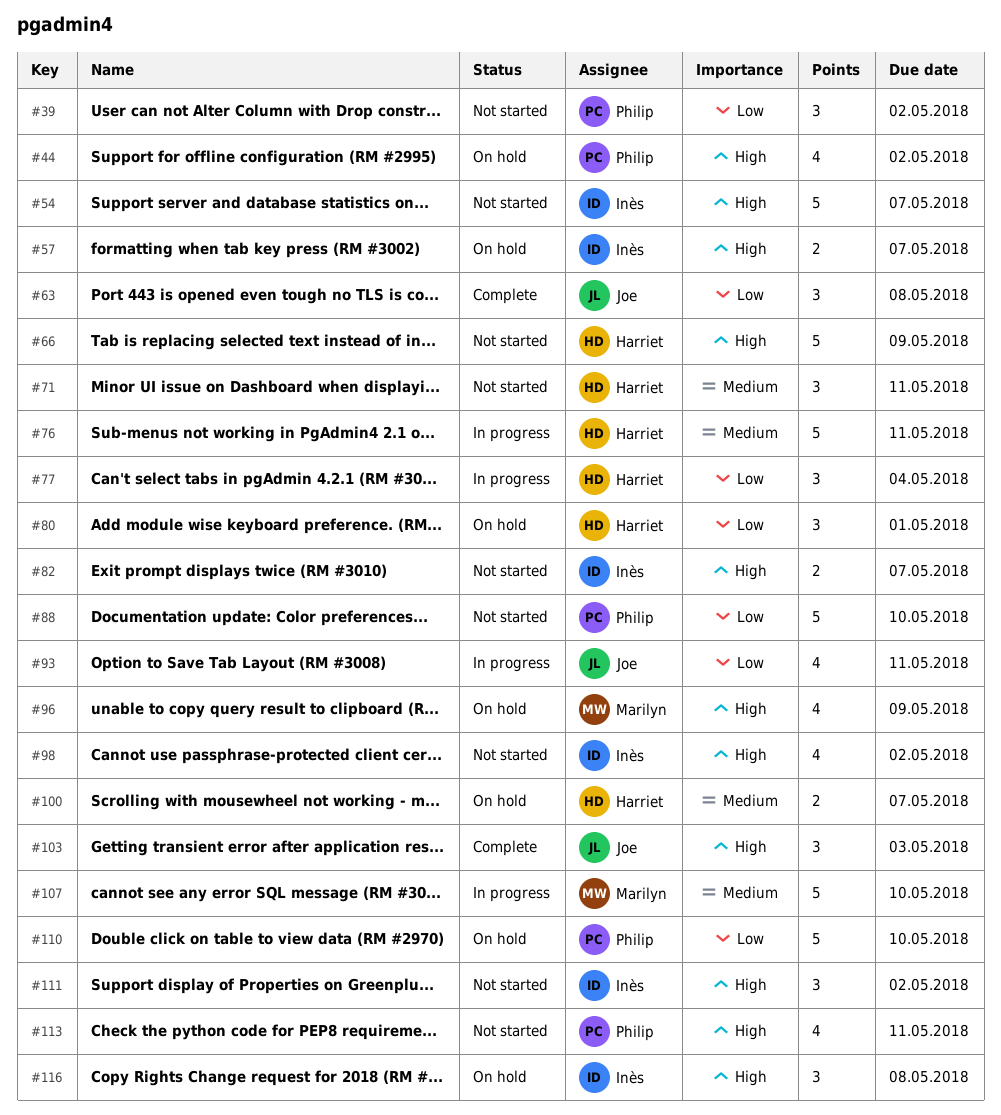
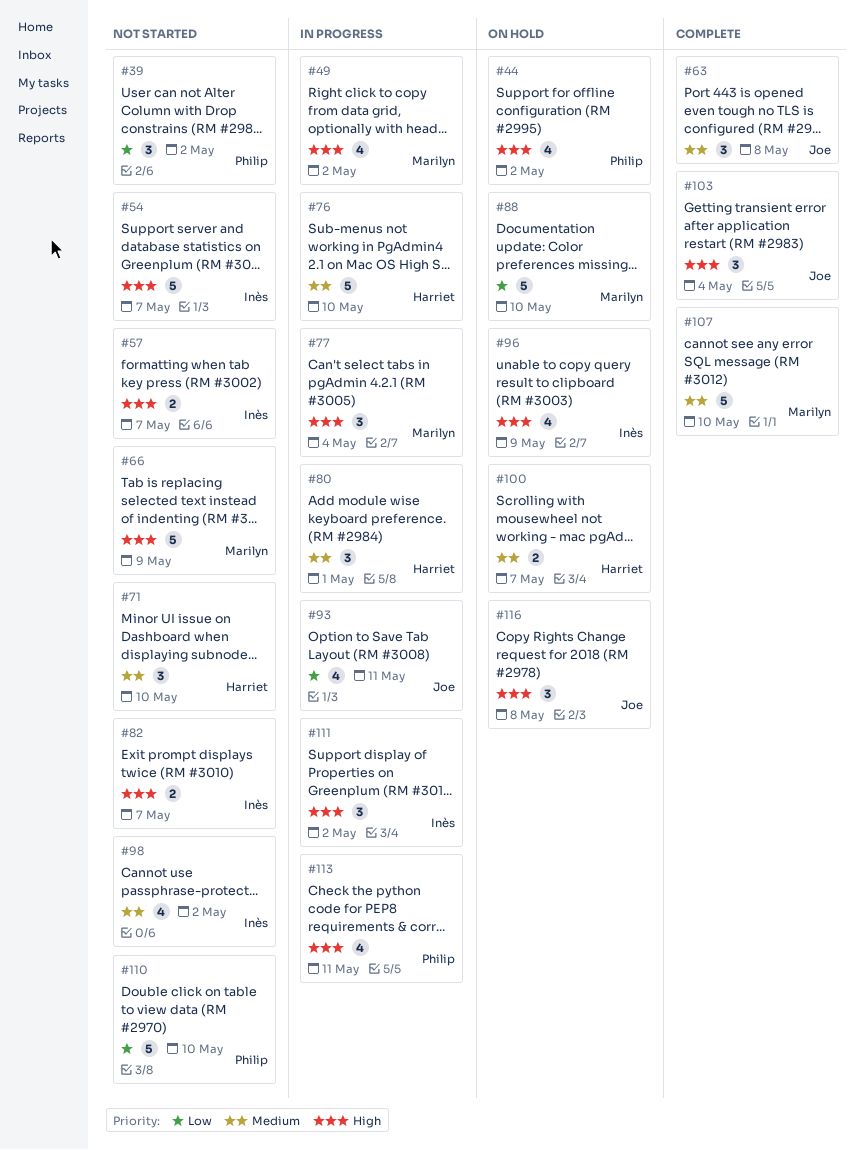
#49: none -> present
#57, status: On hold -> Not started
#63, priority: Low -> Medium
#66, owner: Harriet -> Marilyn
#71, due: May 11 -> May 10
#76, due: May 11 -> May 10
#77, owner: Harriet -> Marilyn
#77, priority: Low -> High
#80, status: On hold -> In progress
#80, priority: Low -> Medium
#88, status: Not started -> On hold
#88, owner: Philip -> Marilyn
#96, owner: Marilyn -> Inès
#98, priority: High -> Medium
#103, due: May 3 -> May 4
#107, status: In progress -> Complete
#110, status: On hold -> Not started
#111, status: Not started -> In progress
#113, status: Not started -> In progress
#116, owner: Inès -> Joe

